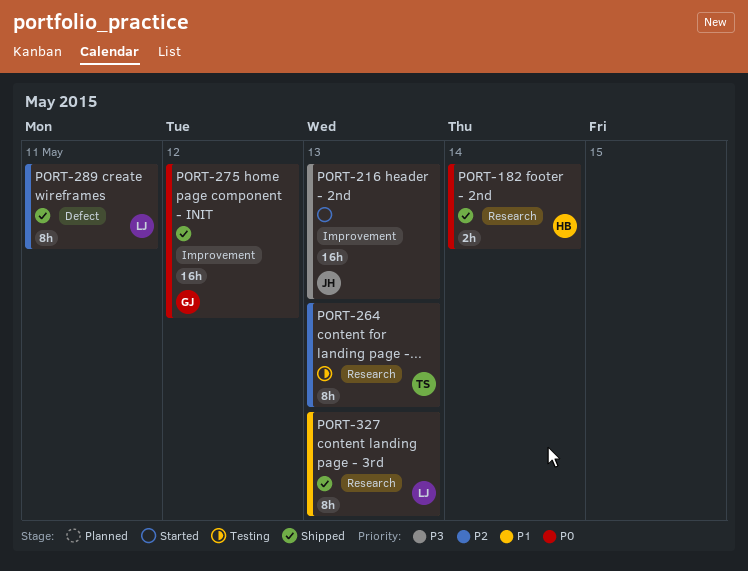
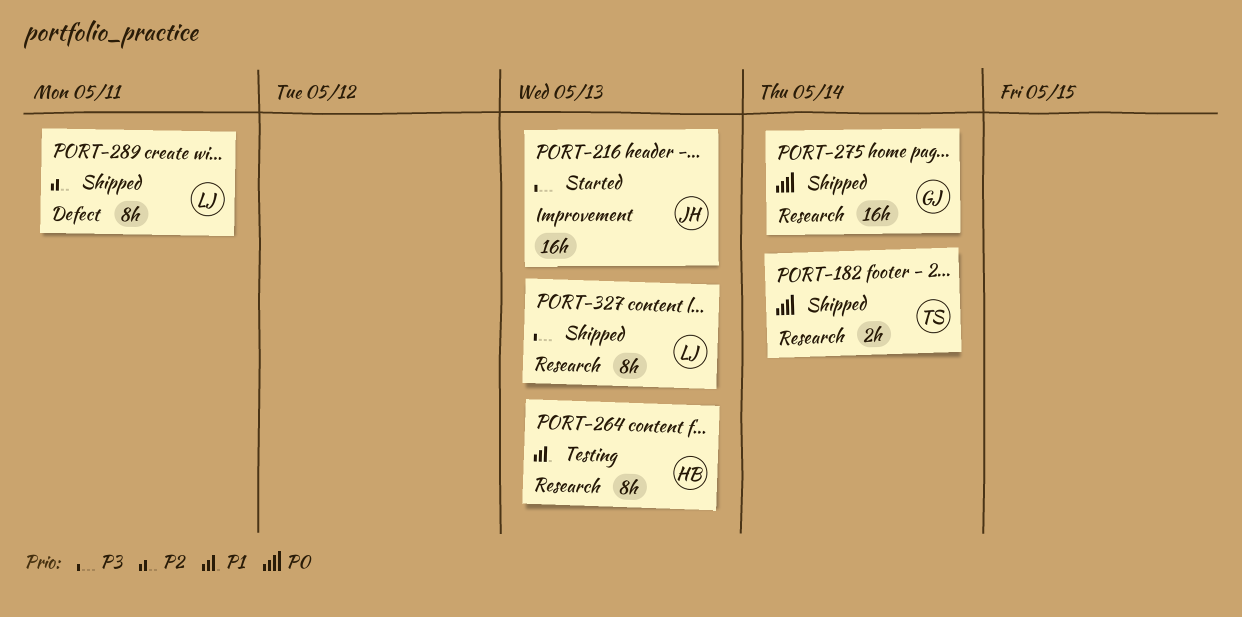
PORT-182, owner: HB -> TS
PORT-264, owner: TS -> HB
PORT-264, priority: P2 -> P1
PORT-275, label: Improvement -> Research
PORT-275, due: May 12 -> May 14
PORT-327, priority: P1 -> P3

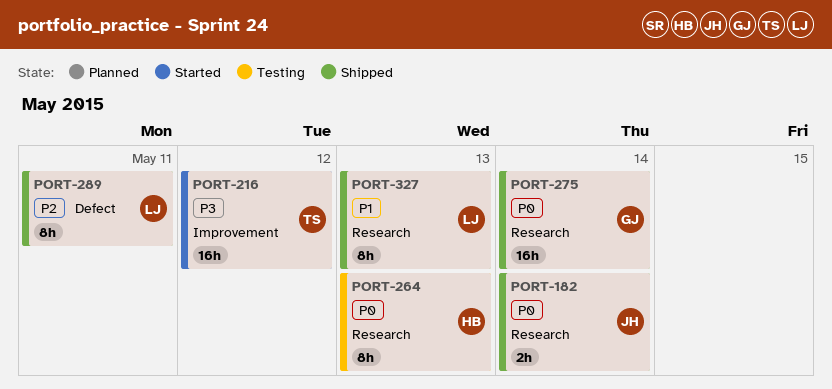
PORT-182, owner: TS -> JH
PORT-216, owner: JH -> TS
PORT-216, due: May 13 -> May 12
PORT-264, priority: P1 -> P0
PORT-327, priority: P3 -> P1

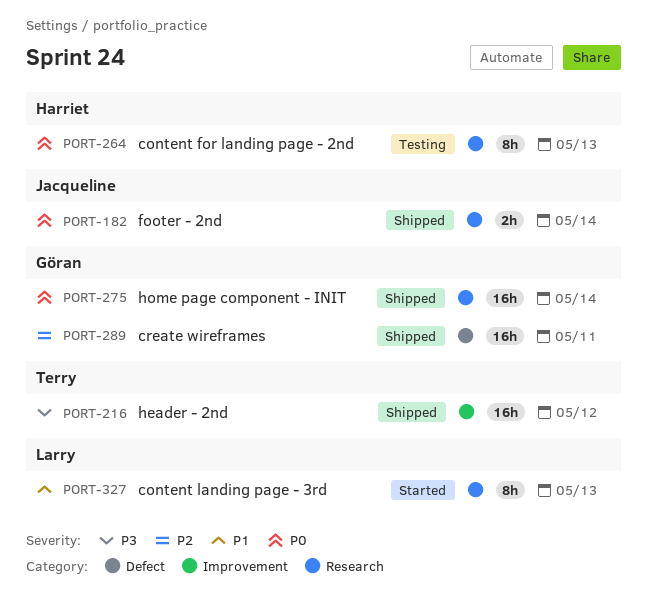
PORT-216, status: Started -> Shipped
PORT-289, owner: Larry -> Göran
PORT-289, estimate: 8h -> 16h
PORT-327, status: Shipped -> Started

